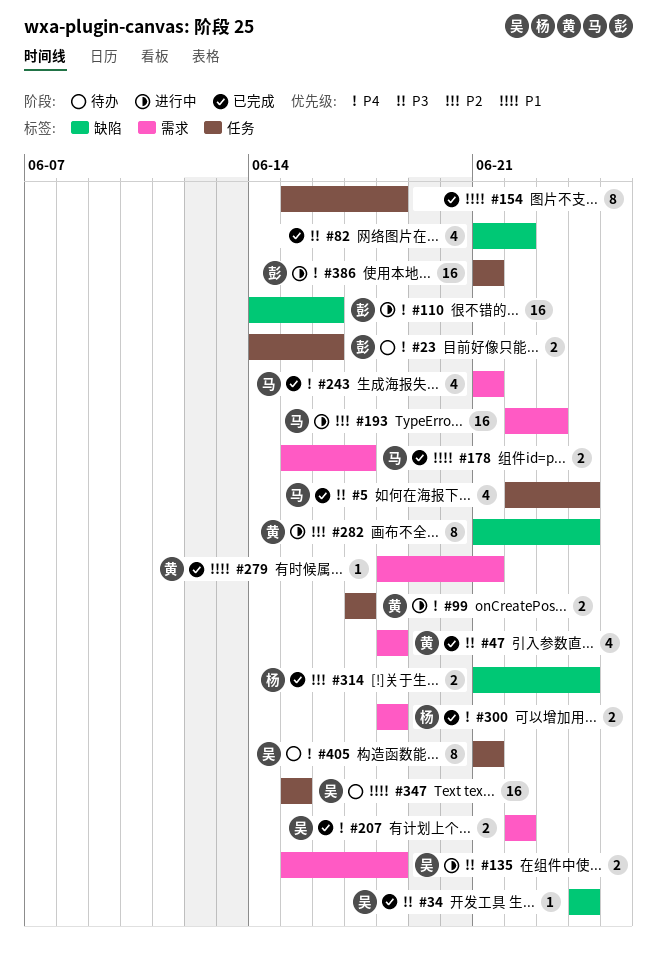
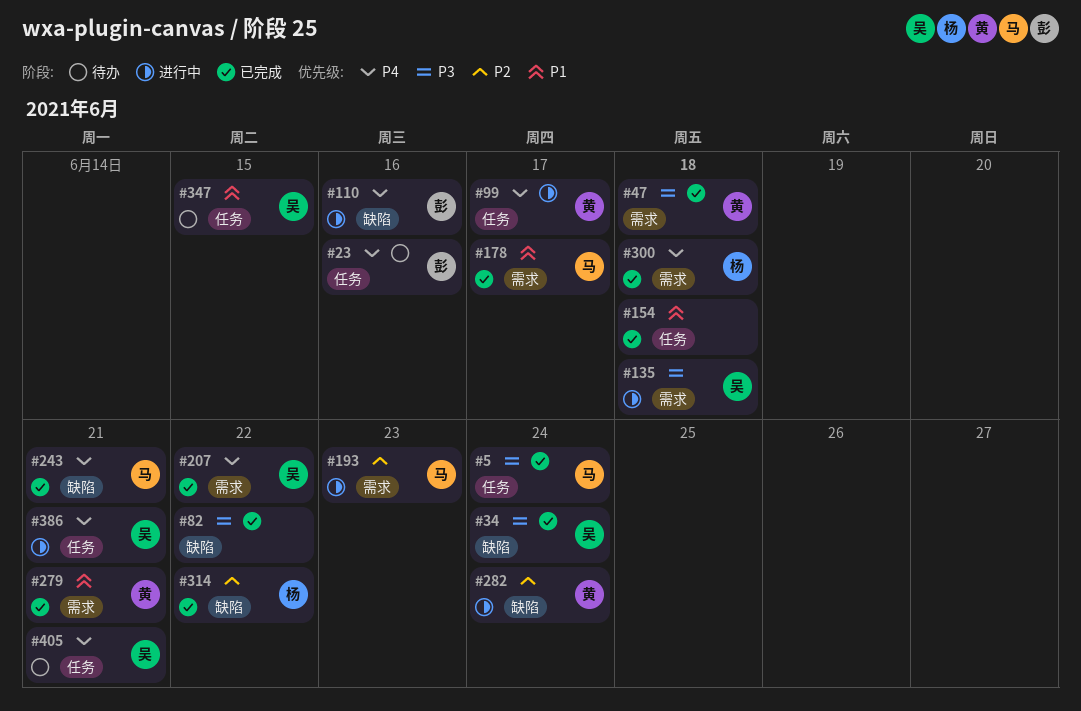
#243, label: 需求 -> 缺陷
#314, due: Jun 24 -> Jun 22
#386, owner: 彭 -> 吴

